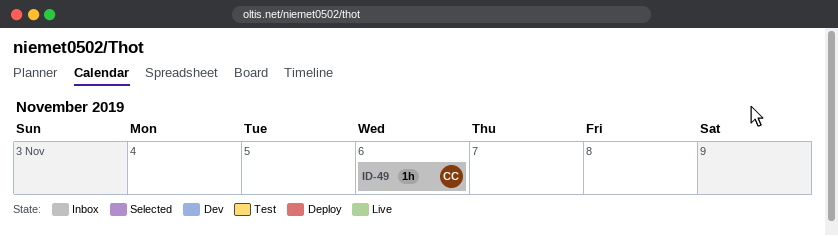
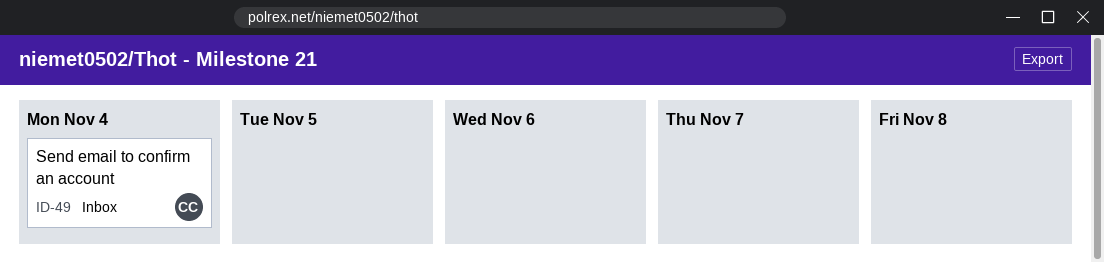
ID-49, due: Nov 6 -> Nov 4

